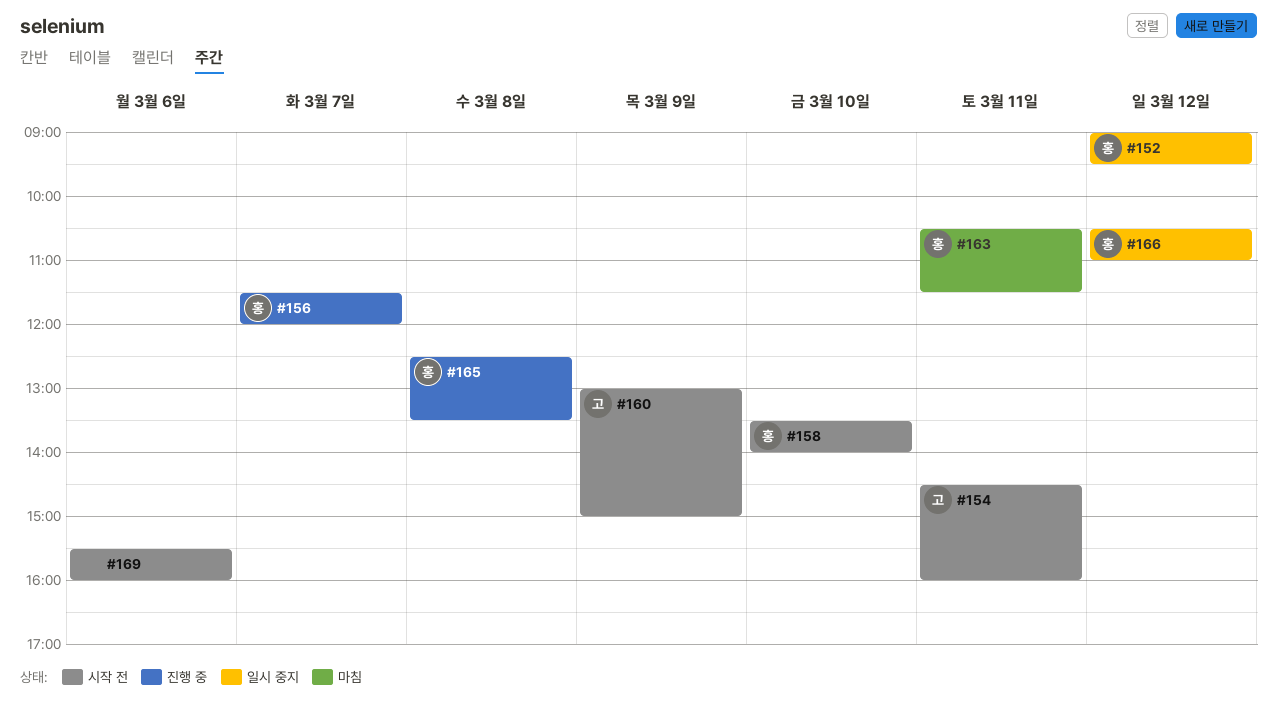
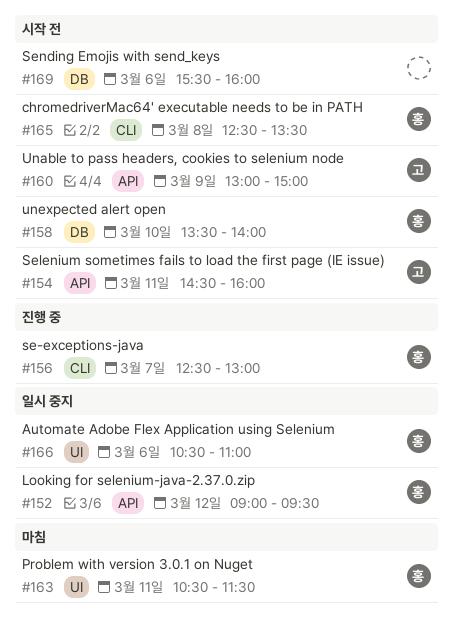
#156, begins: 11:30 -> 12:30
#156, ends: 12:00 -> 13:00
#165, status: 진행 중 -> 시작 전
#166, day: Mar 12 -> Mar 6

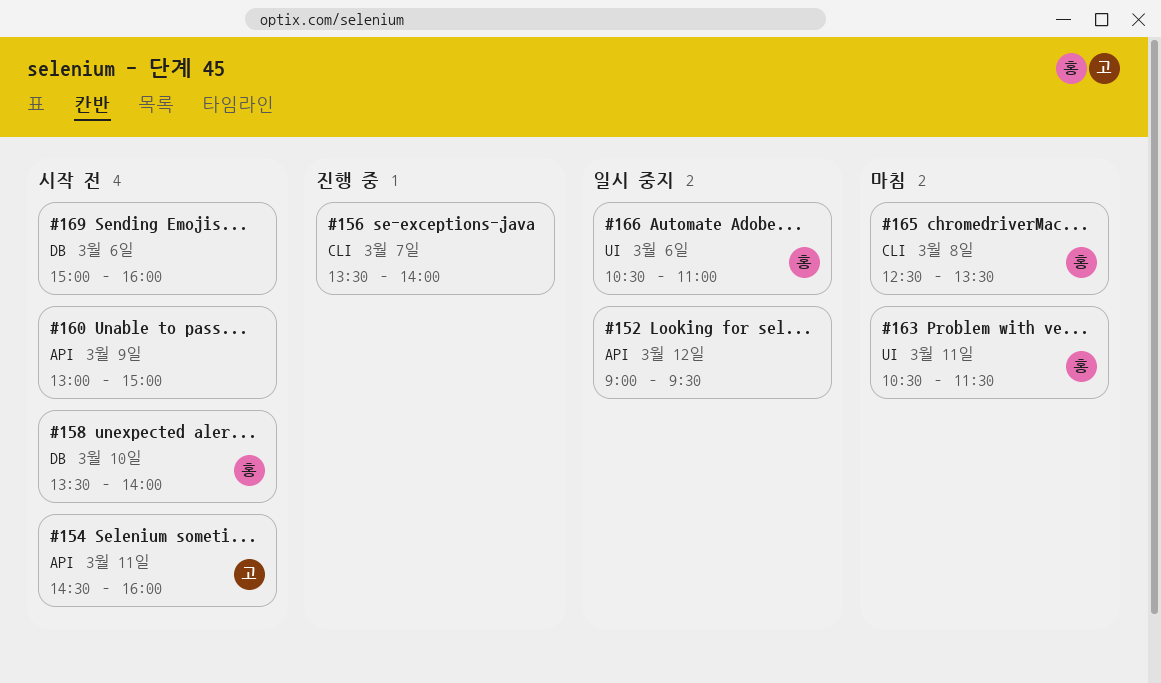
#152, owner: 홍 -> none
#156, owner: 홍 -> none
#156, begins: 12:30 -> 13:30
#156, ends: 13:00 -> 14:00
#160, owner: 고 -> none
#165, status: 시작 전 -> 마침
#169, begins: 15:30 -> 15:00

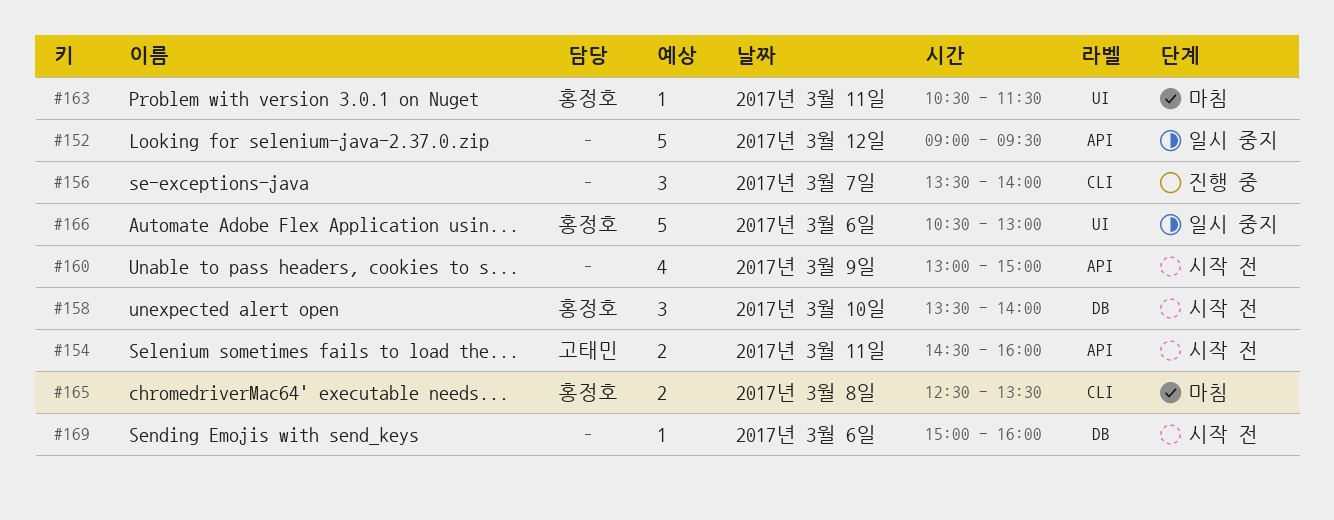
#166, ends: 11:00 -> 13:00

